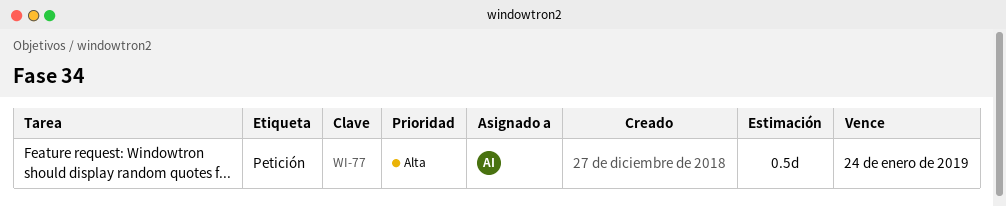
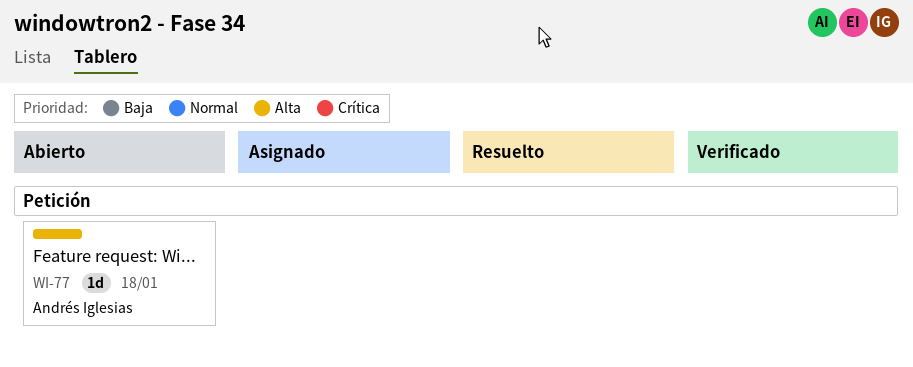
WI-77, estimate: 0.5d -> 1d
WI-77, due: Jan 24 -> Jan 18

